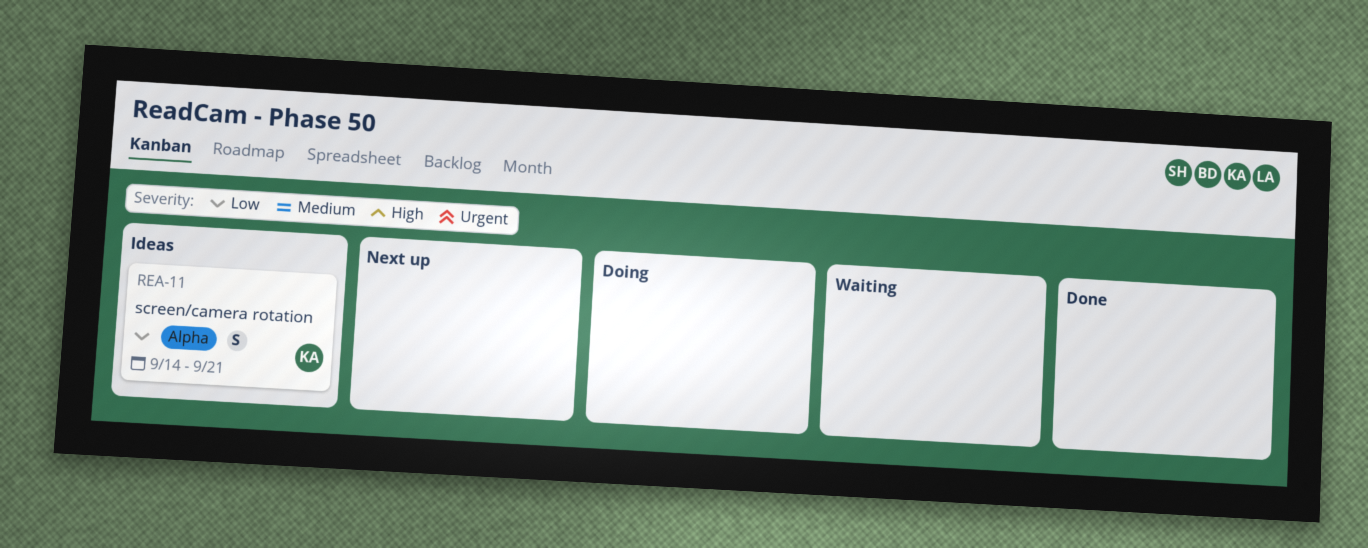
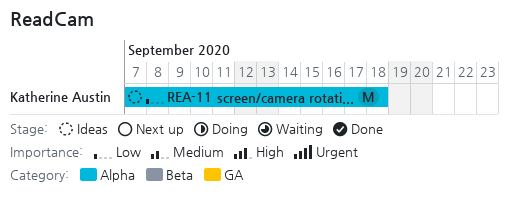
REA-11, estimate: S -> M
REA-11, start: Sep 14 -> Sep 7
REA-11, due: Sep 21 -> Sep 18

